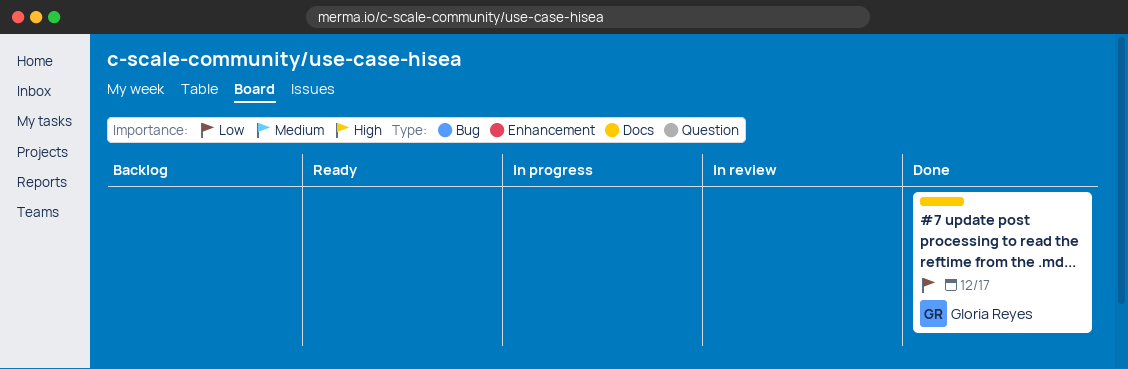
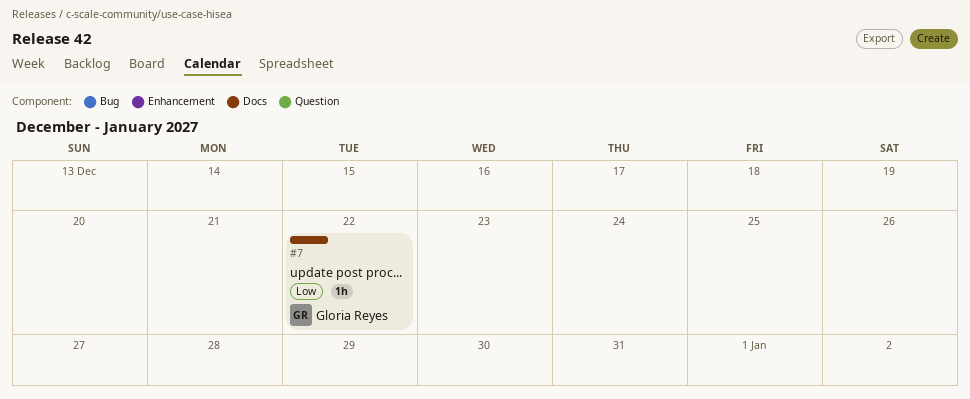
#7, due: Dec 17 -> Dec 22

